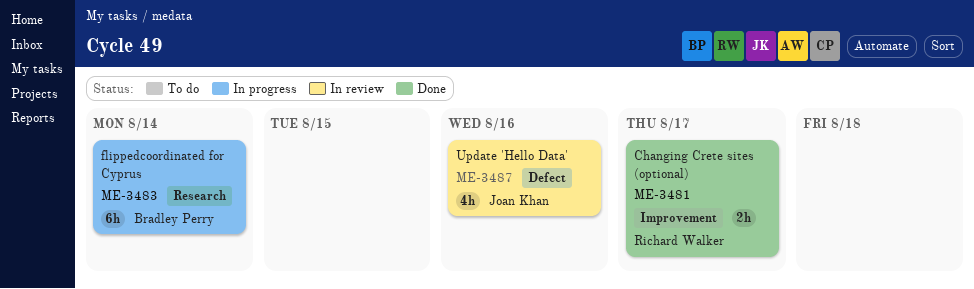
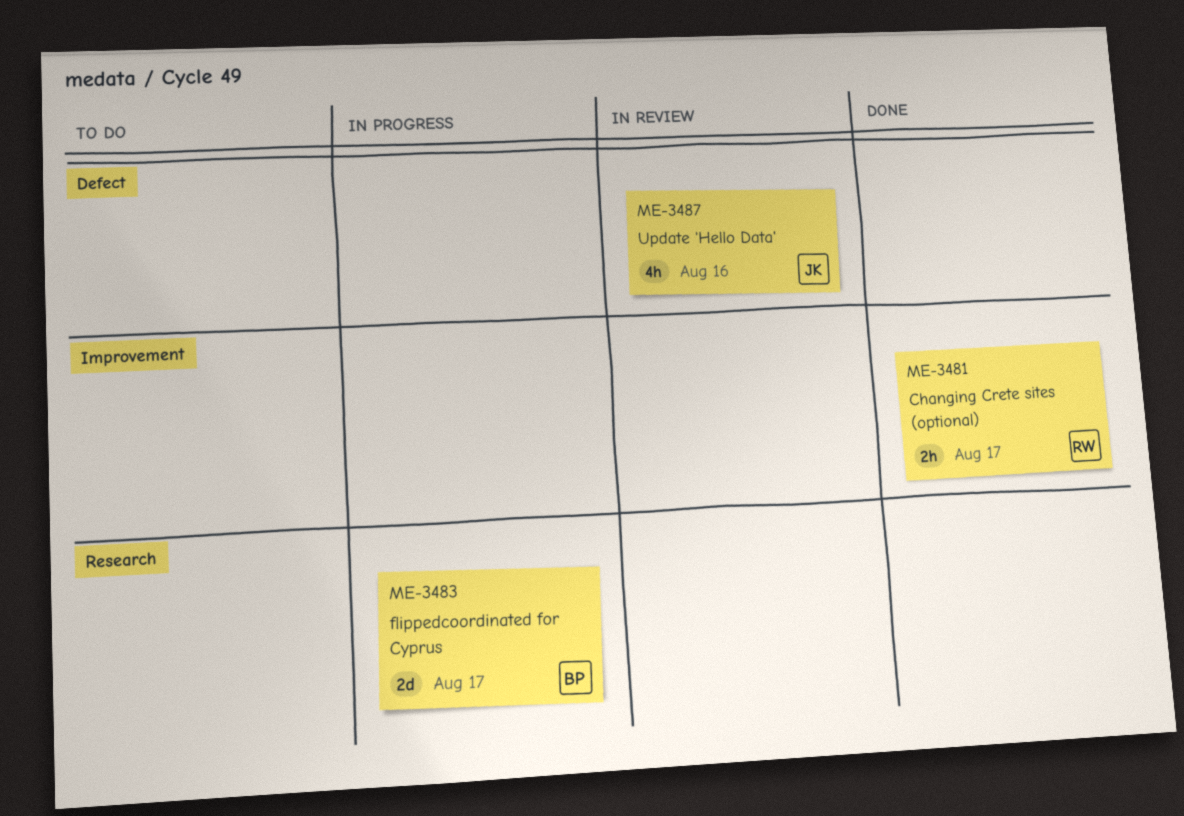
ME-3483, estimate: 6h -> 2d
ME-3483, due: Aug 14 -> Aug 17

